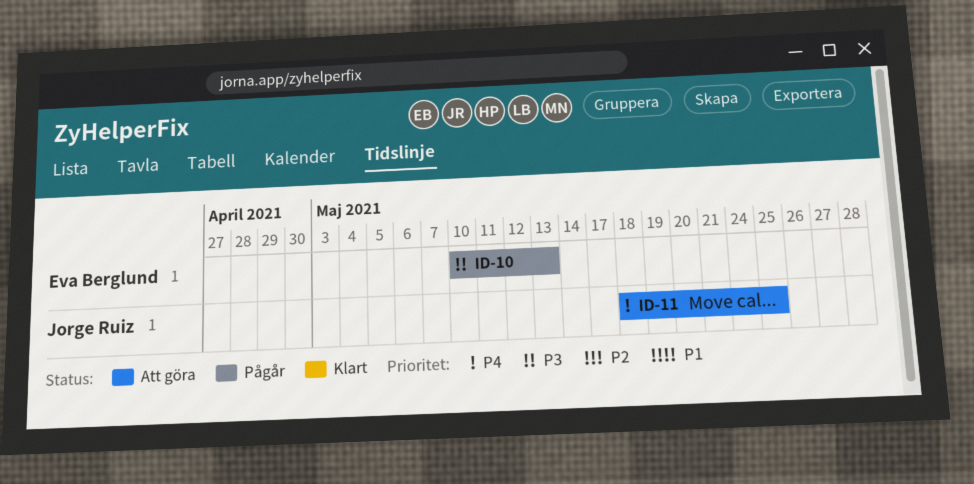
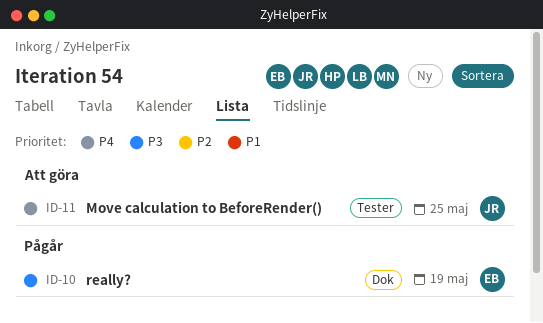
ID-10, due: May 13 -> May 19

